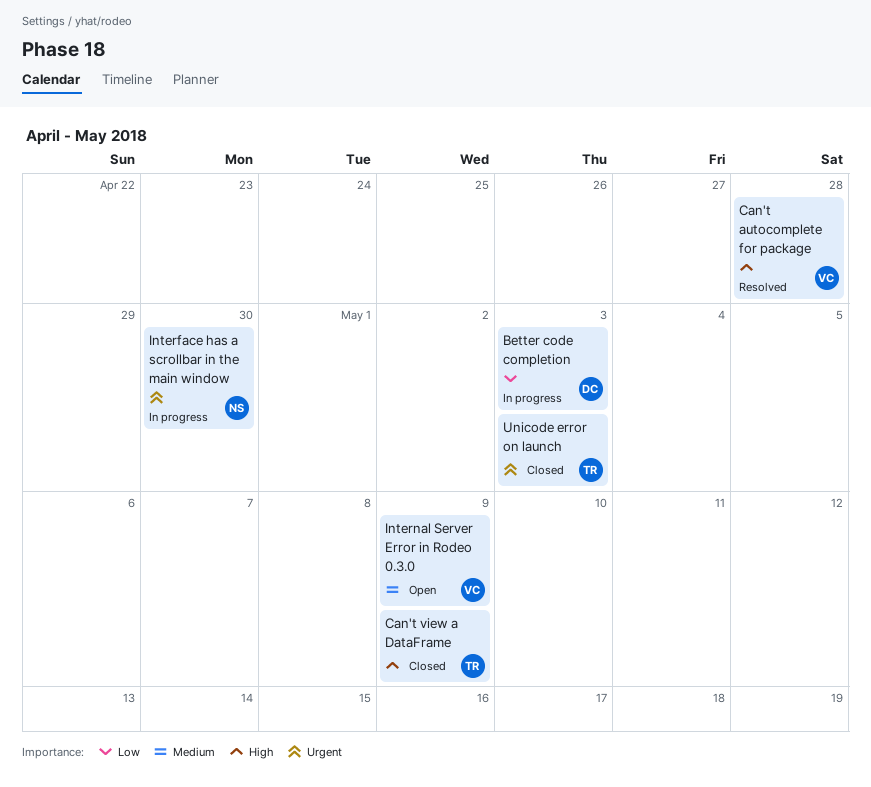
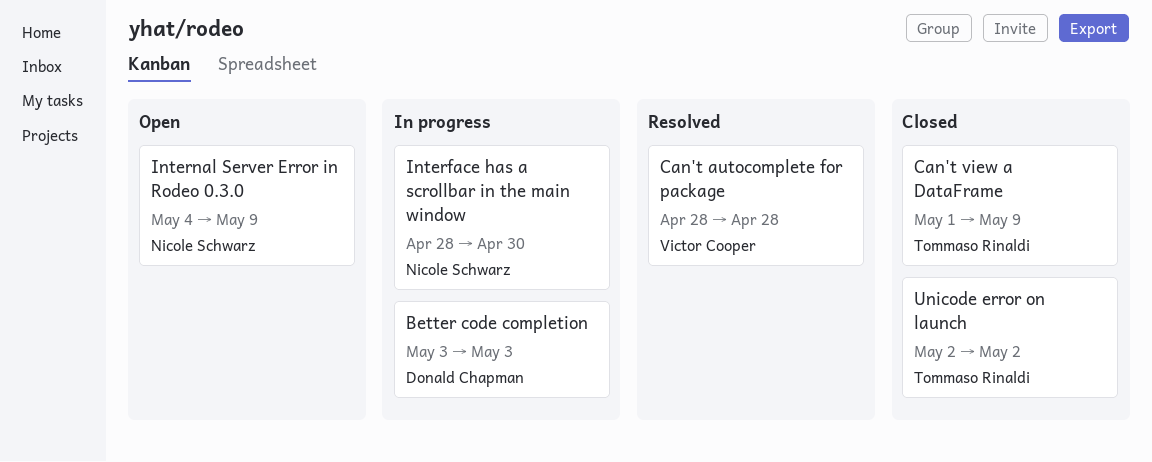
Internal Server Error in Rodeo 0.3.0, owner: Victor Cooper -> Nicole Schwarz
Unicode error on launch, due: May 3 -> May 2

